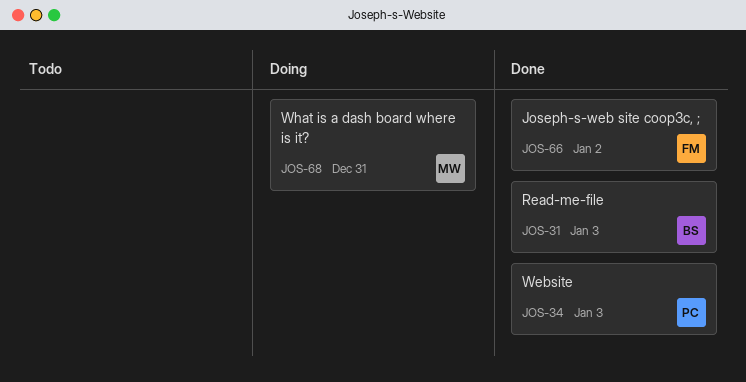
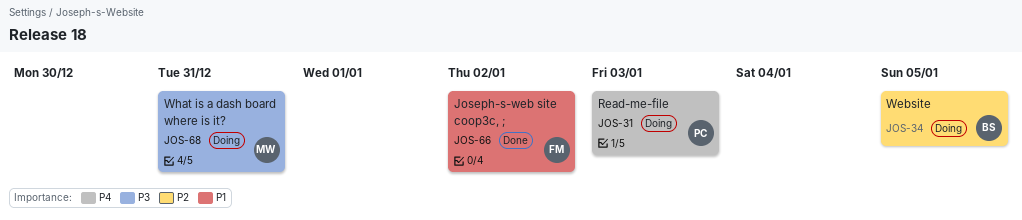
JOS-31, status: Done -> Doing
JOS-31, owner: BS -> PC
JOS-34, status: Done -> Doing
JOS-34, owner: PC -> BS
JOS-34, due: Jan 3 -> Jan 5

